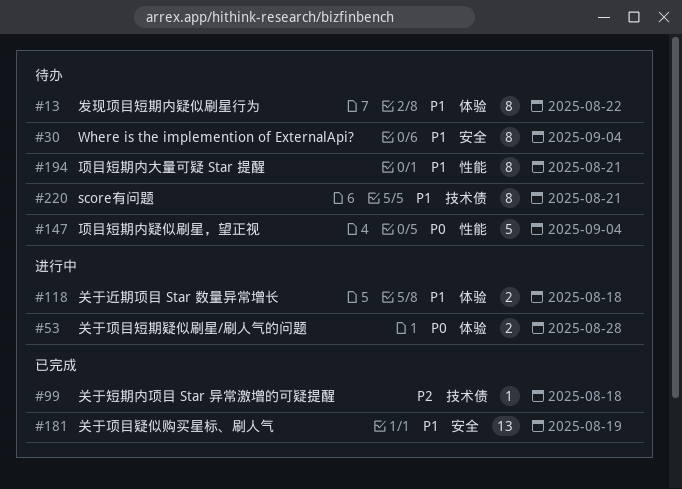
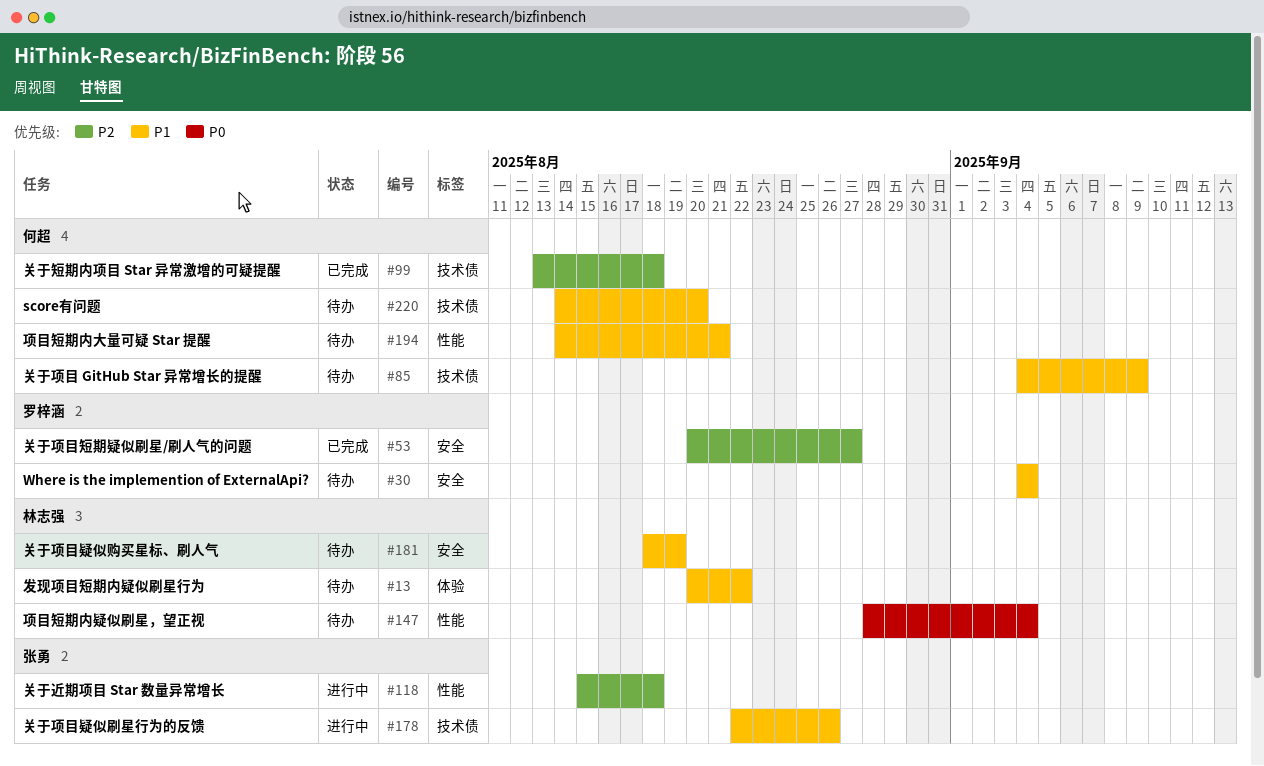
#53, status: 进行中 -> 已完成
#53, priority: P0 -> P2
#53, label: 体验 -> 安全
#53, due: Aug 28 -> Aug 27
#85: none -> present
#118, priority: P1 -> P2
#118, label: 体验 -> 性能
#178: none -> present
#181, status: 已完成 -> 待办
#220, due: Aug 21 -> Aug 20

